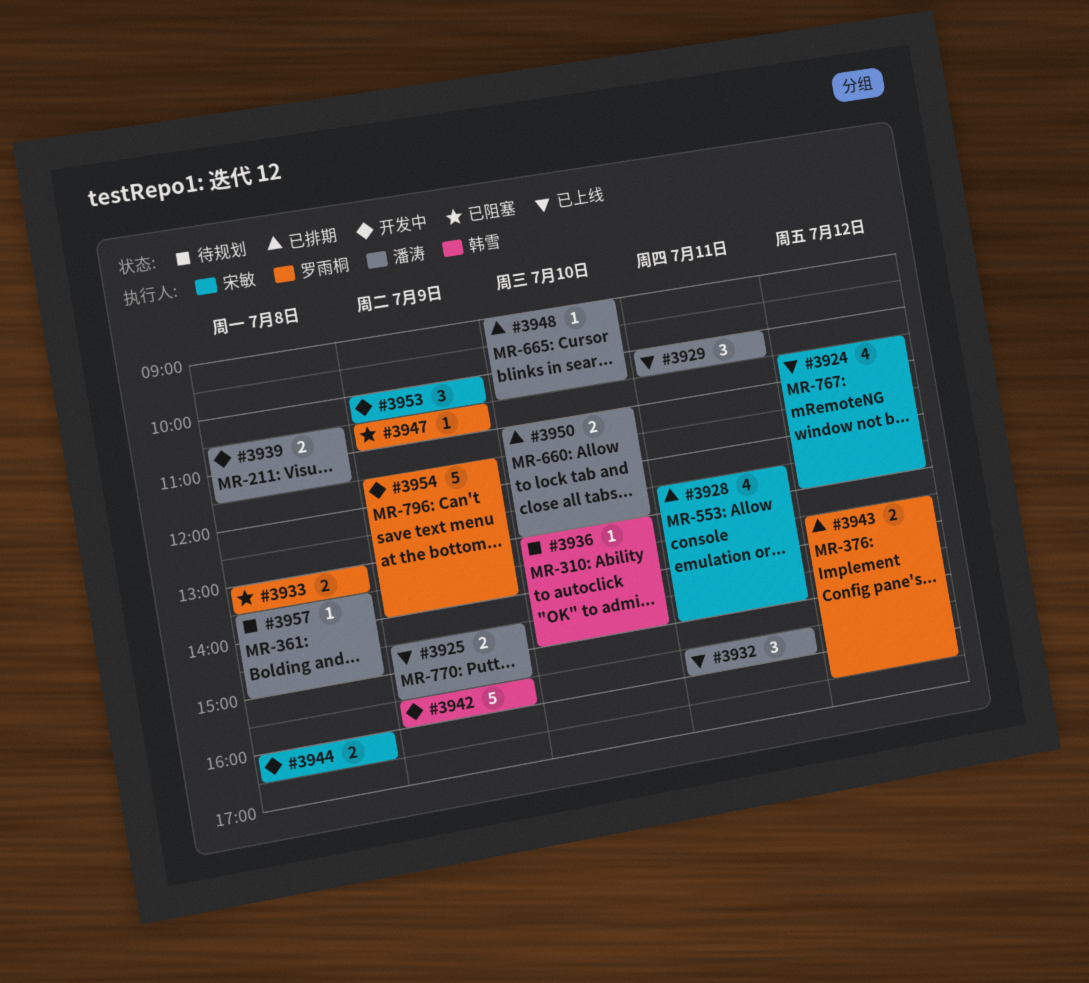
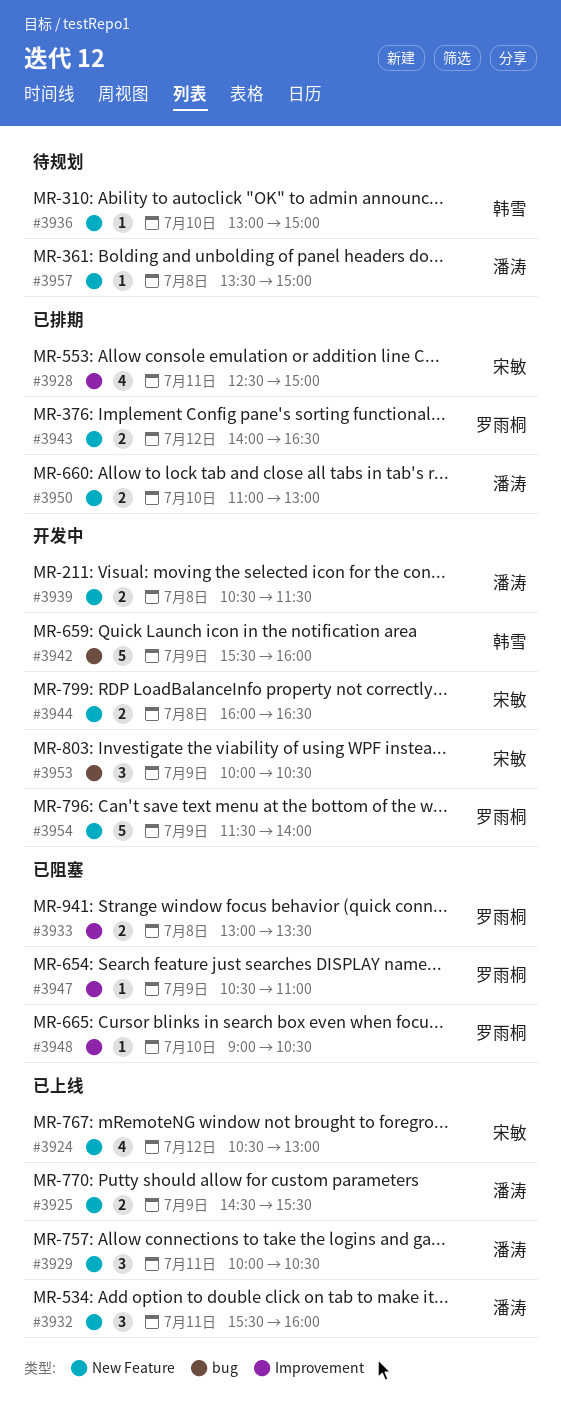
#3943, begins: 13:30 -> 14:00
#3948, status: 已排期 -> 已阻塞
#3948, owner: 潘涛 -> 罗雨桐

